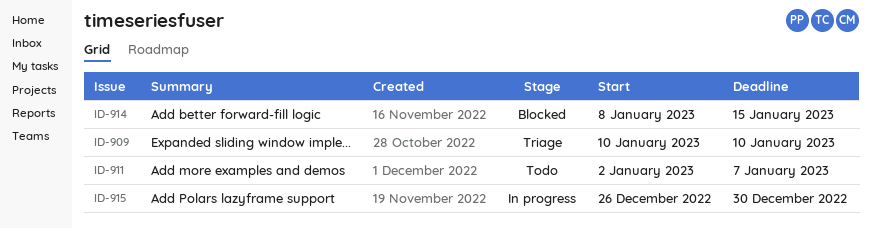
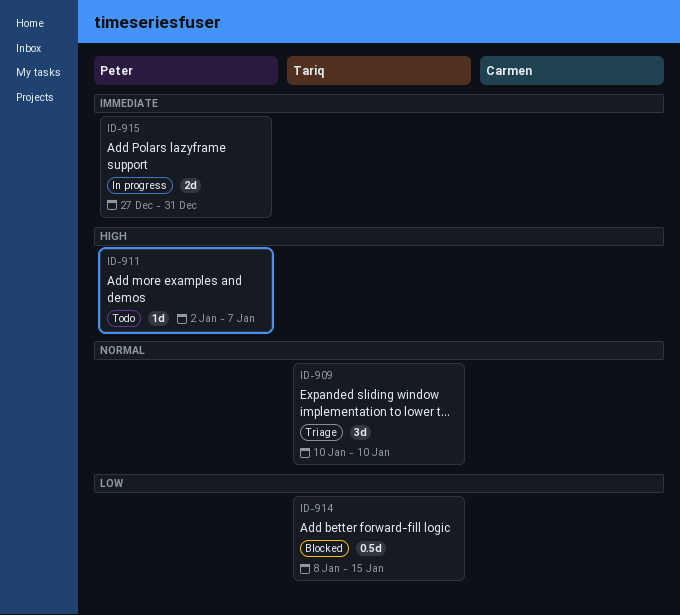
ID-915, start: Dec 26 -> Dec 27
ID-915, due: Dec 30 -> Dec 31

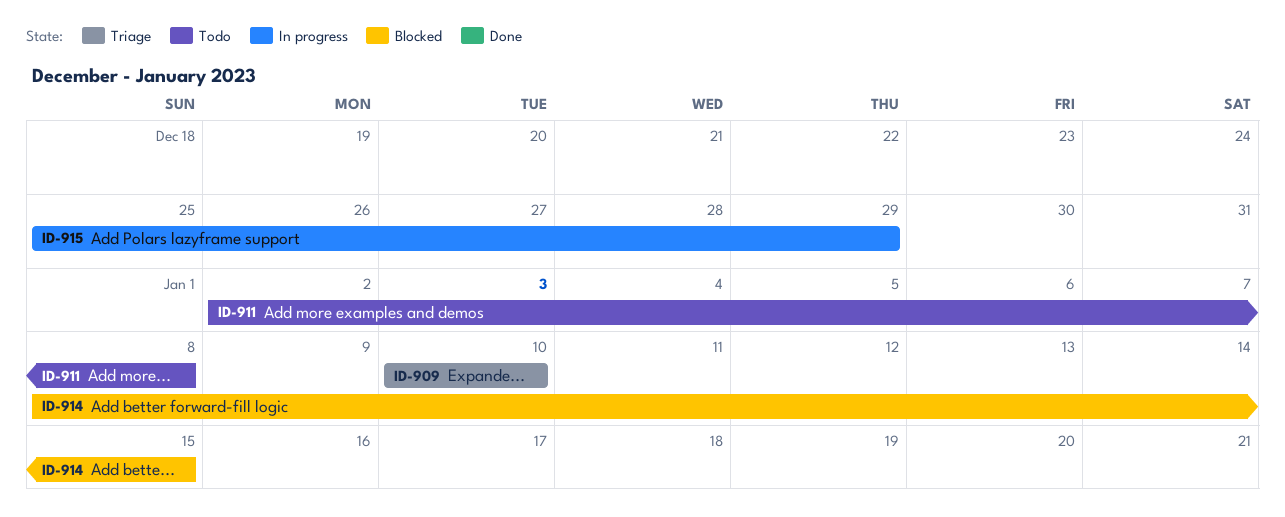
ID-911, due: Jan 7 -> Jan 8
ID-915, start: Dec 27 -> Dec 25
ID-915, due: Dec 31 -> Dec 29

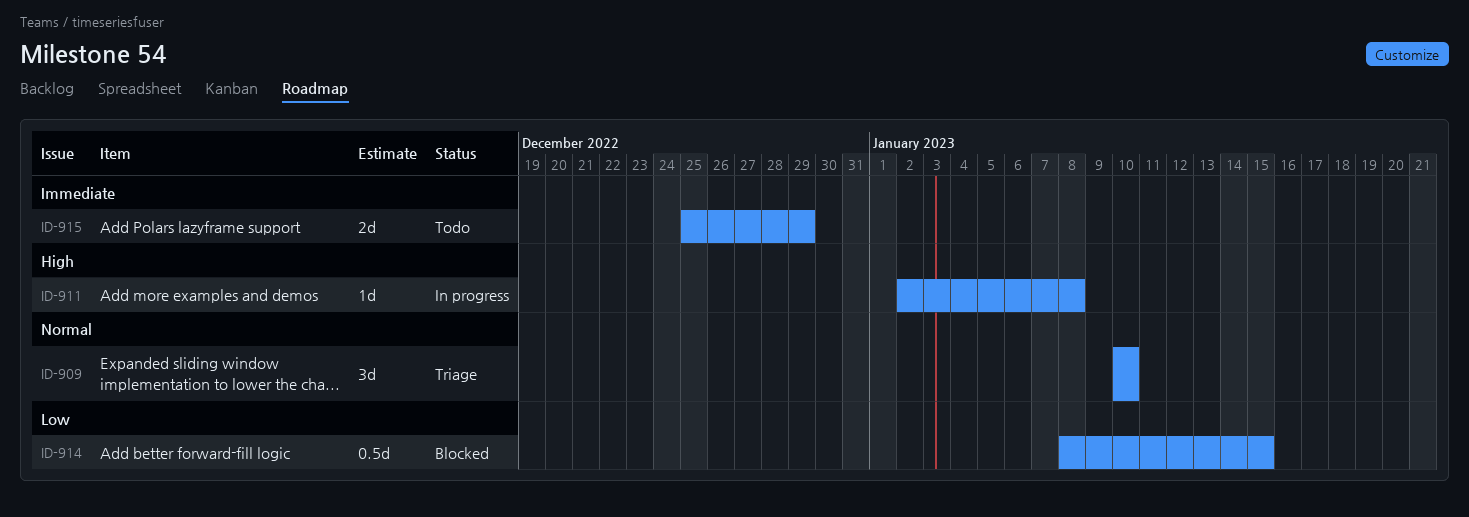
ID-911, status: Todo -> In progress
ID-915, status: In progress -> Todo

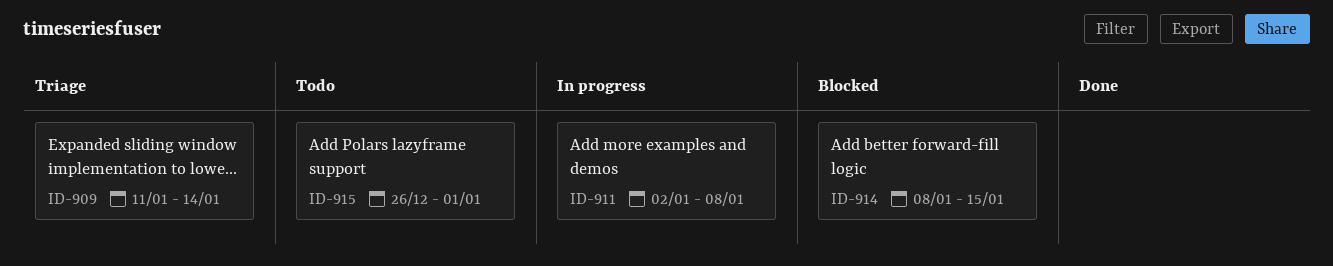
ID-909, start: Jan 10 -> Jan 11
ID-909, due: Jan 10 -> Jan 14
ID-915, start: Dec 25 -> Dec 26
ID-915, due: Dec 29 -> Jan 1

